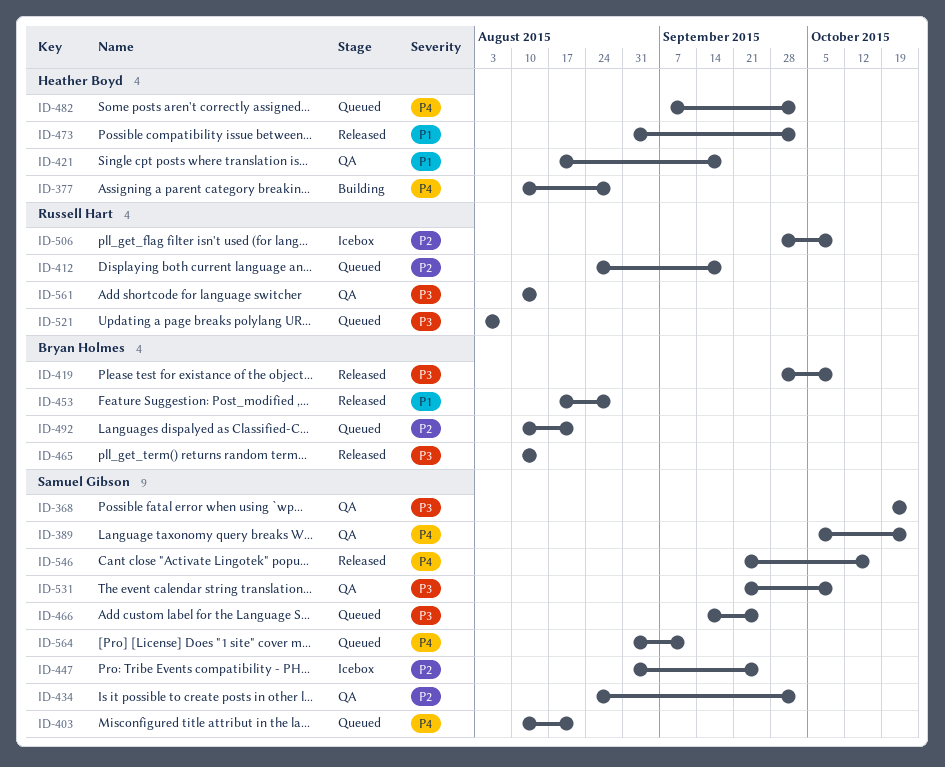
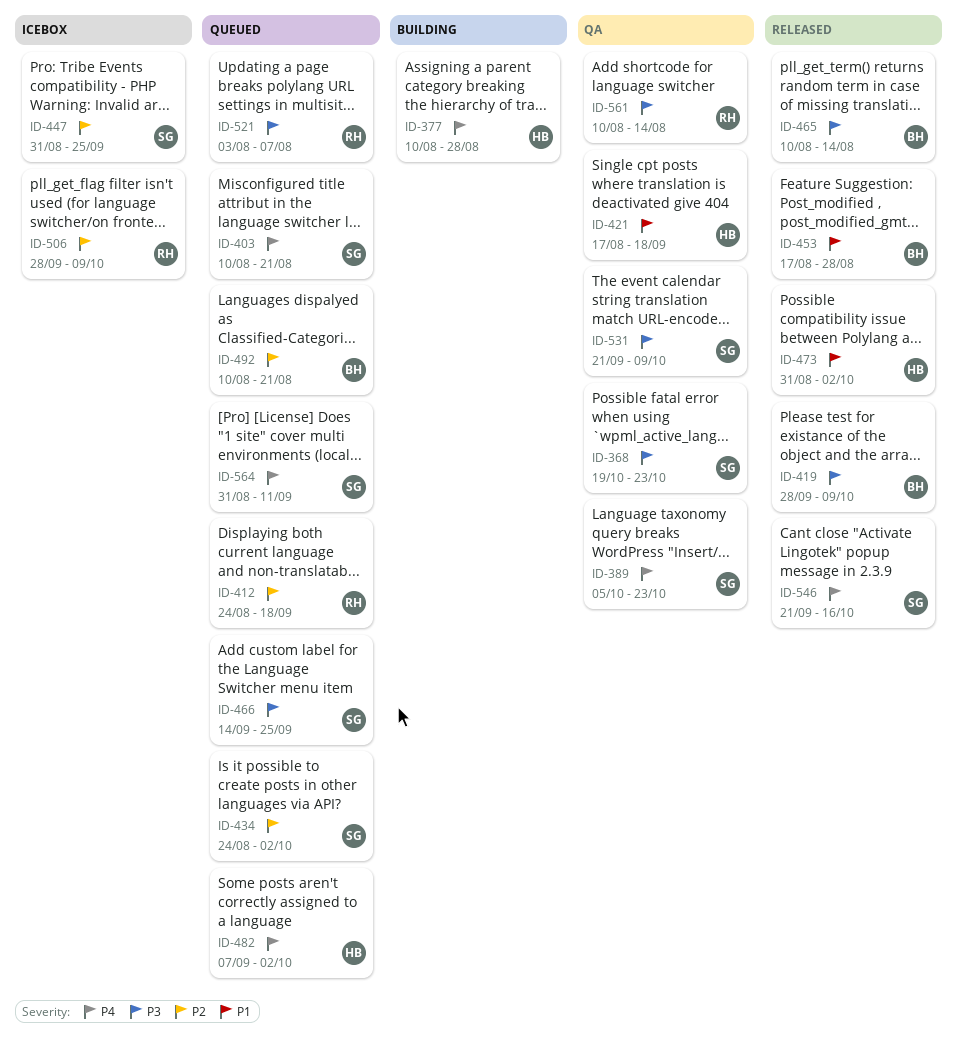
ID-434, status: QA -> Queued

